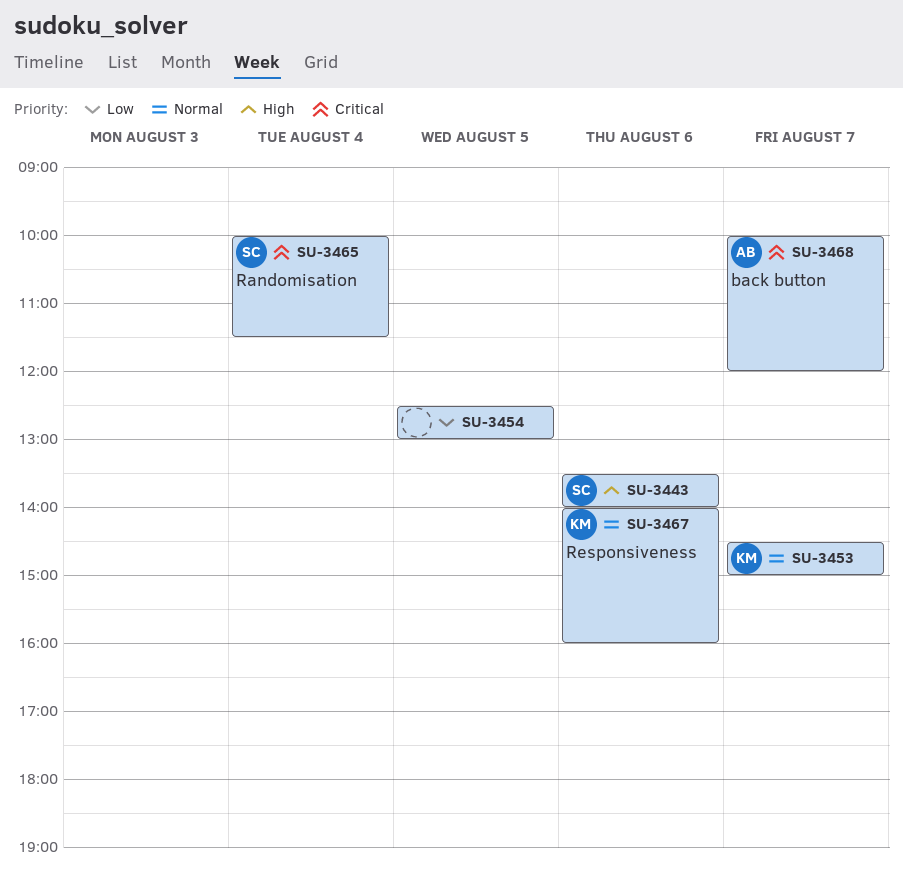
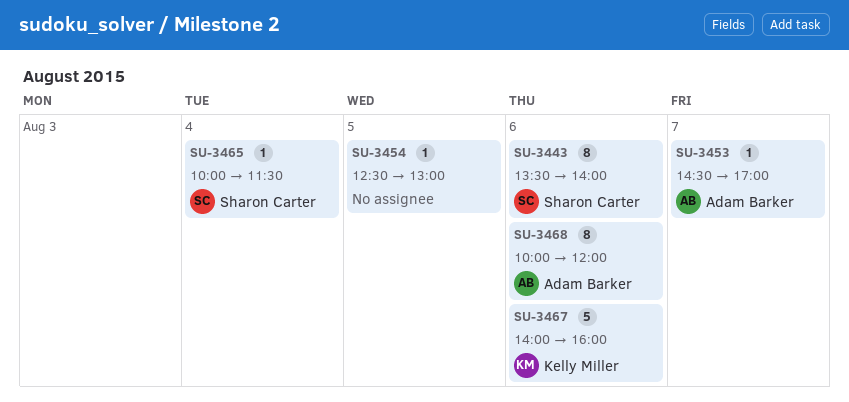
SU-3453, owner: Kelly Miller -> Adam Barker
SU-3453, ends: 15:00 -> 17:00
SU-3468, day: Aug 7 -> Aug 6

